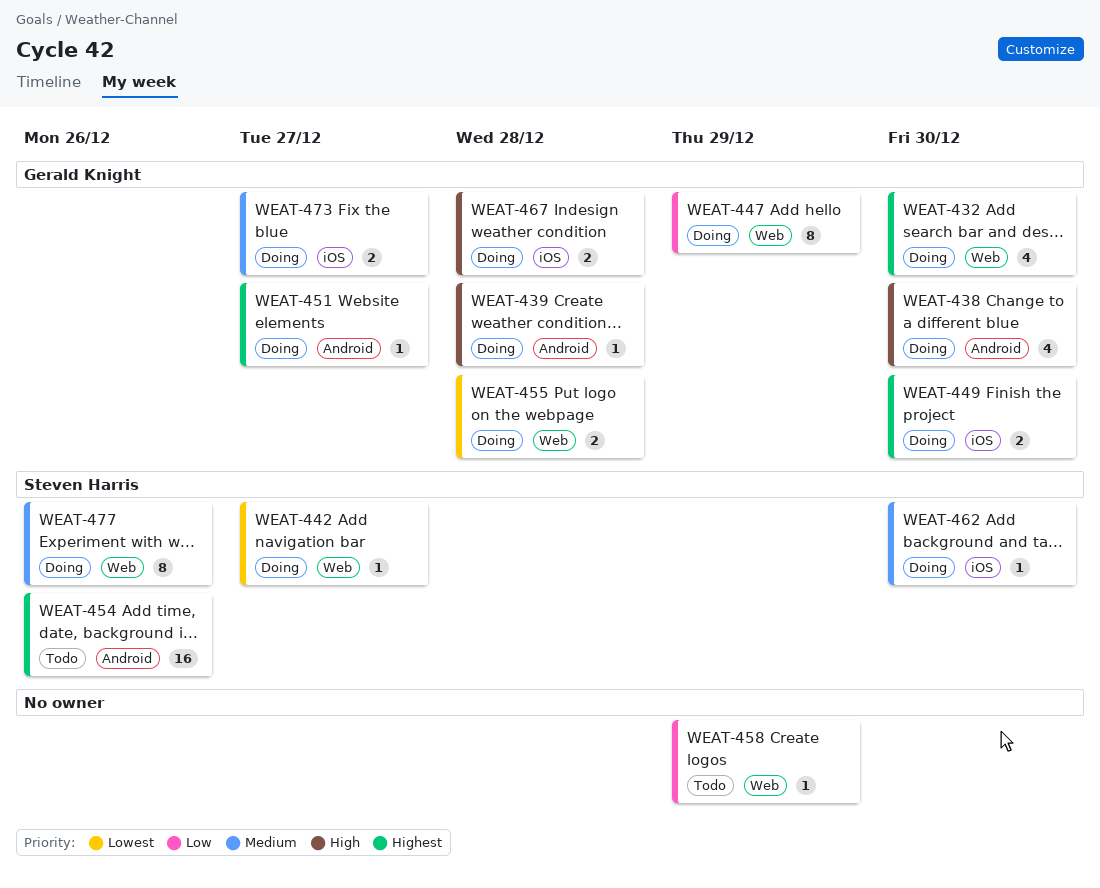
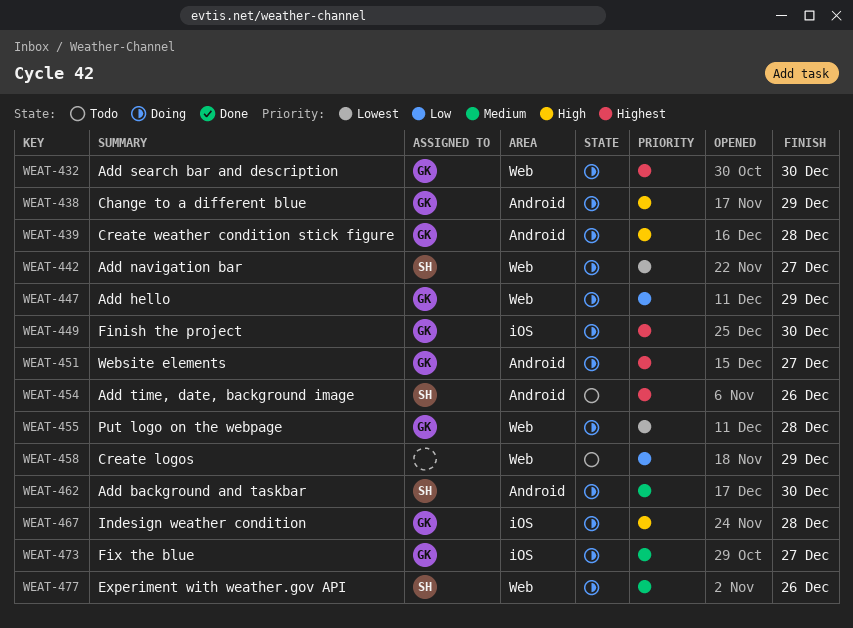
WEAT-438, due: Dec 30 -> Dec 29
WEAT-462, label: iOS -> Android

